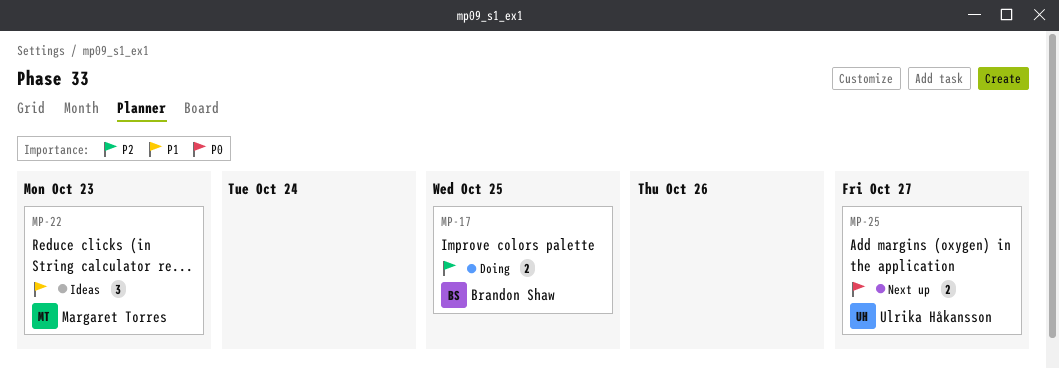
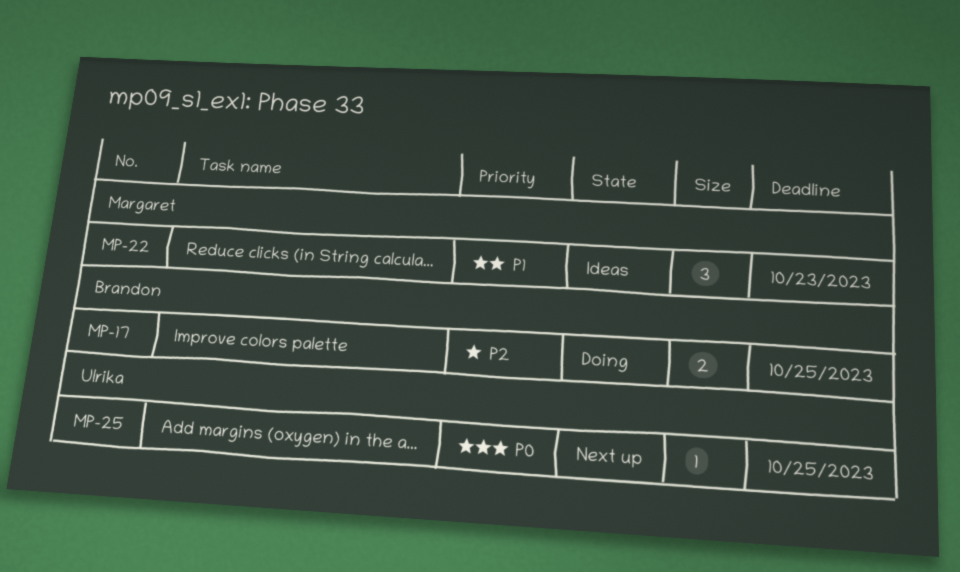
MP-25, estimate: 2 -> 1
MP-25, due: Oct 27 -> Oct 25

